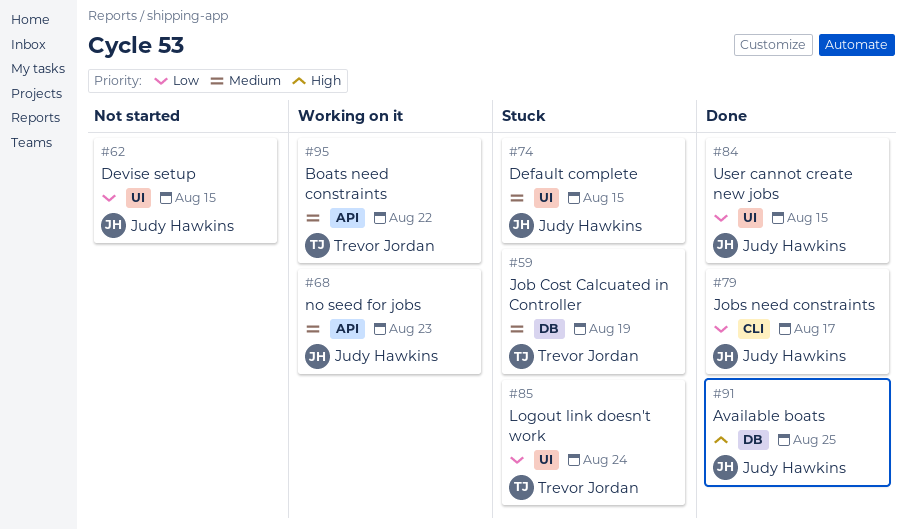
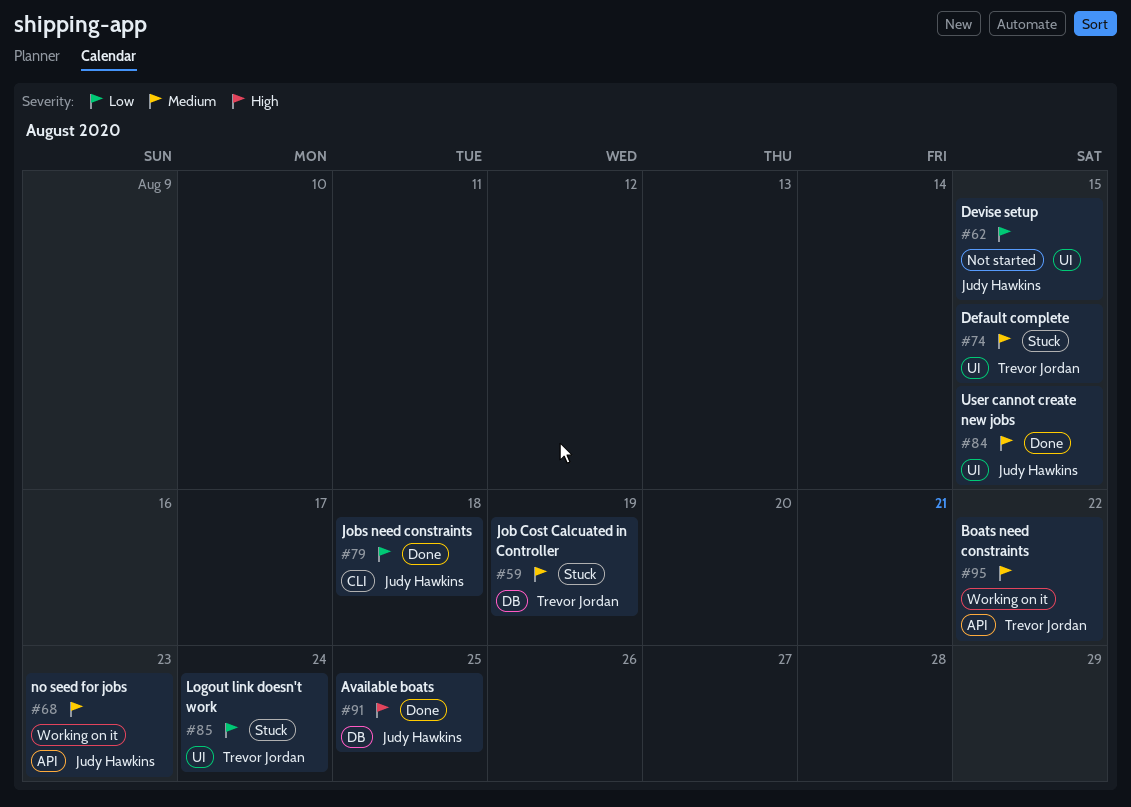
#74, owner: Judy Hawkins -> Trevor Jordan
#79, due: Aug 17 -> Aug 18
#84, priority: Low -> Medium

